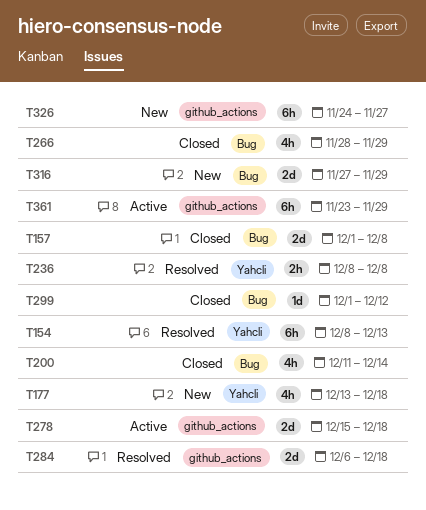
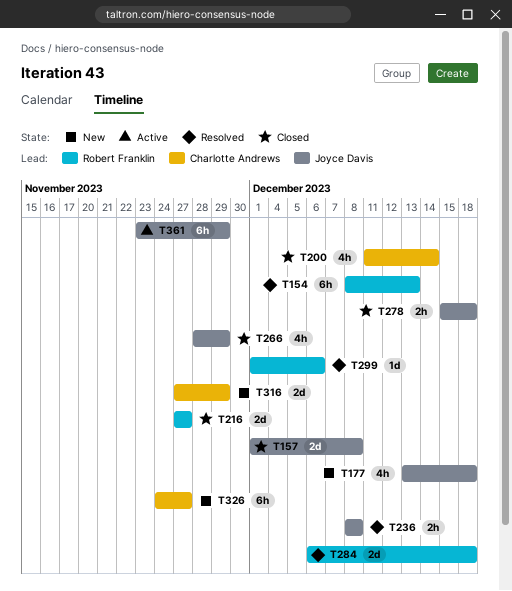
T216: none -> present
T278, status: Active -> Closed
T278, estimate: 2d -> 2h
T299, status: Closed -> Resolved
T299, due: Dec 12 -> Dec 6

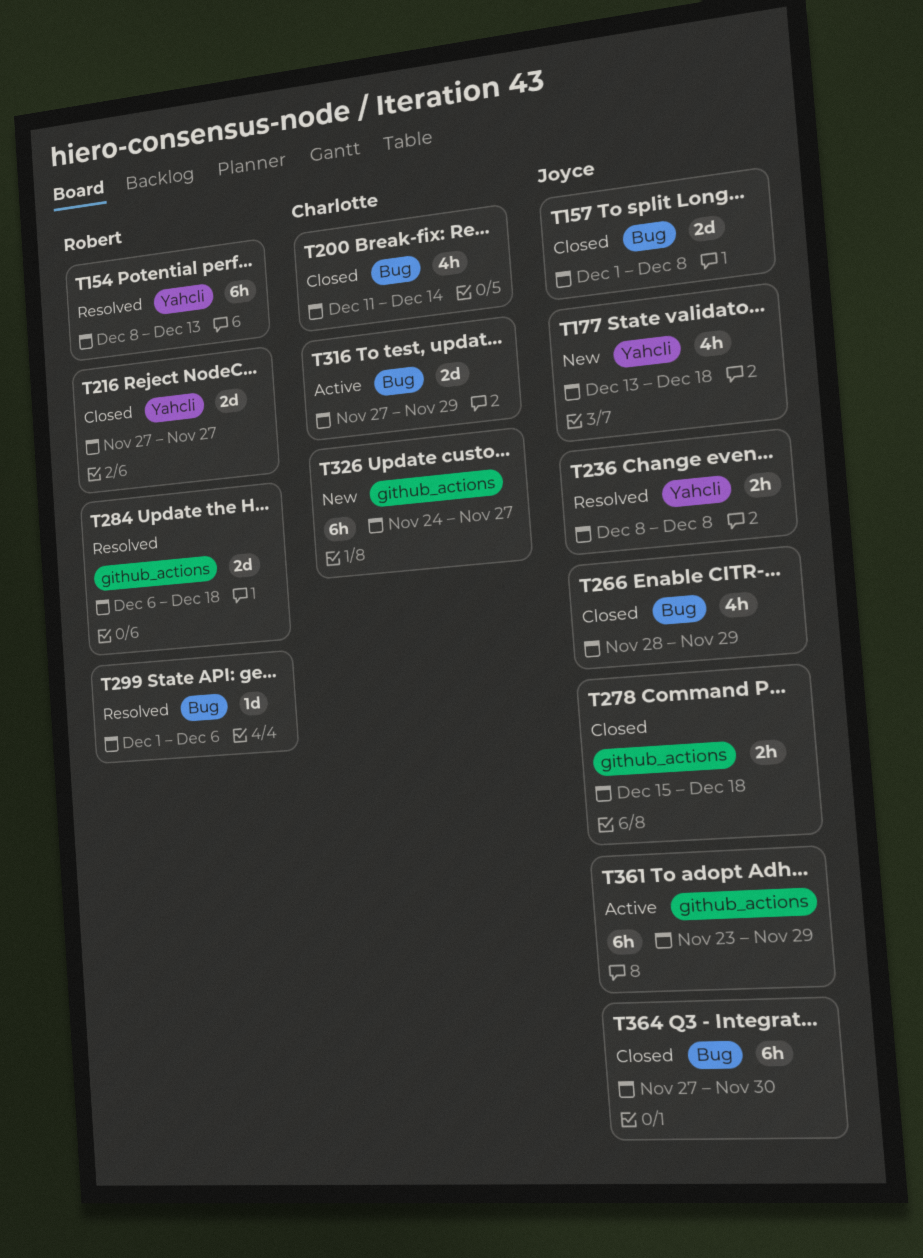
T316, status: New -> Active
T364: none -> present

